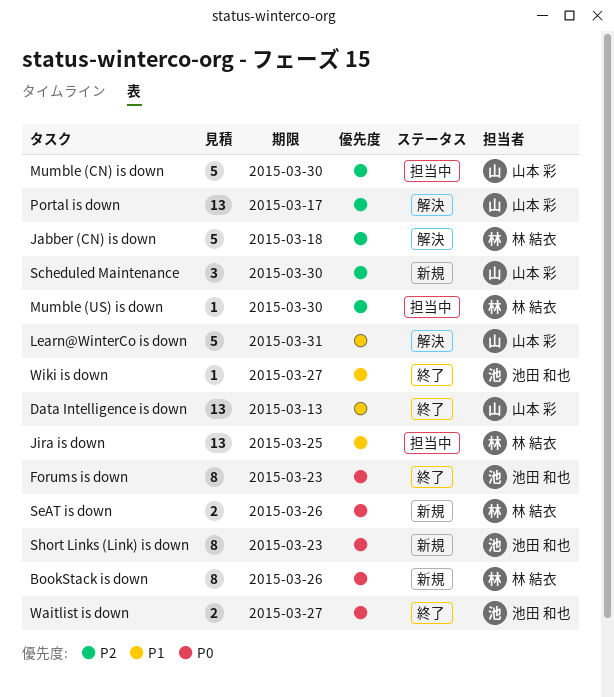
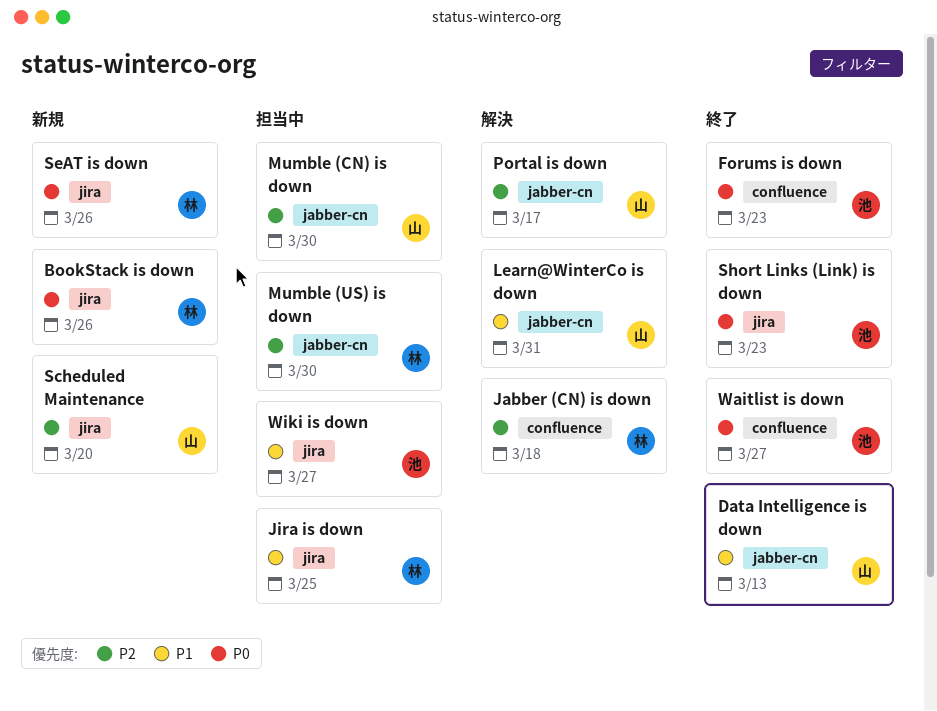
Scheduled Maintenance, due: Mar 30 -> Mar 20
Short Links (Link) is down, status: 新規 -> 終了
Wiki is down, status: 終了 -> 担当中

